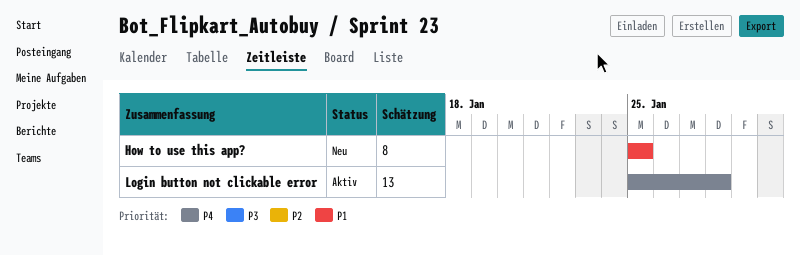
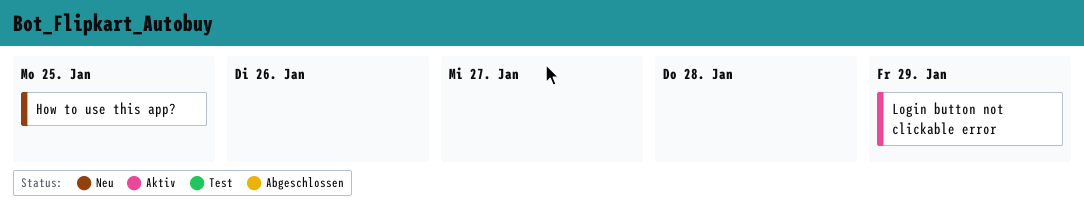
Login button not clickable error, due: Jan 28 -> Jan 29

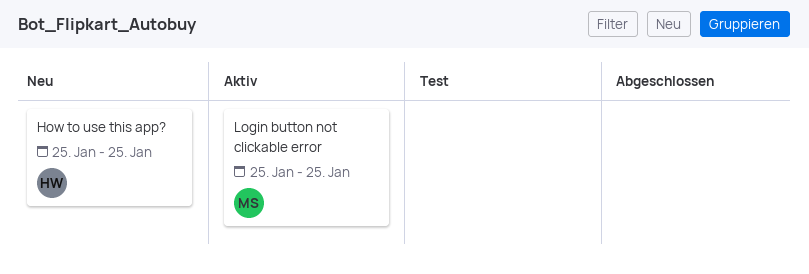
Login button not clickable error, due: Jan 29 -> Jan 25

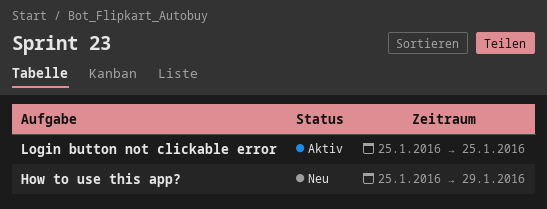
How to use this app?, due: Jan 25 -> Jan 29

